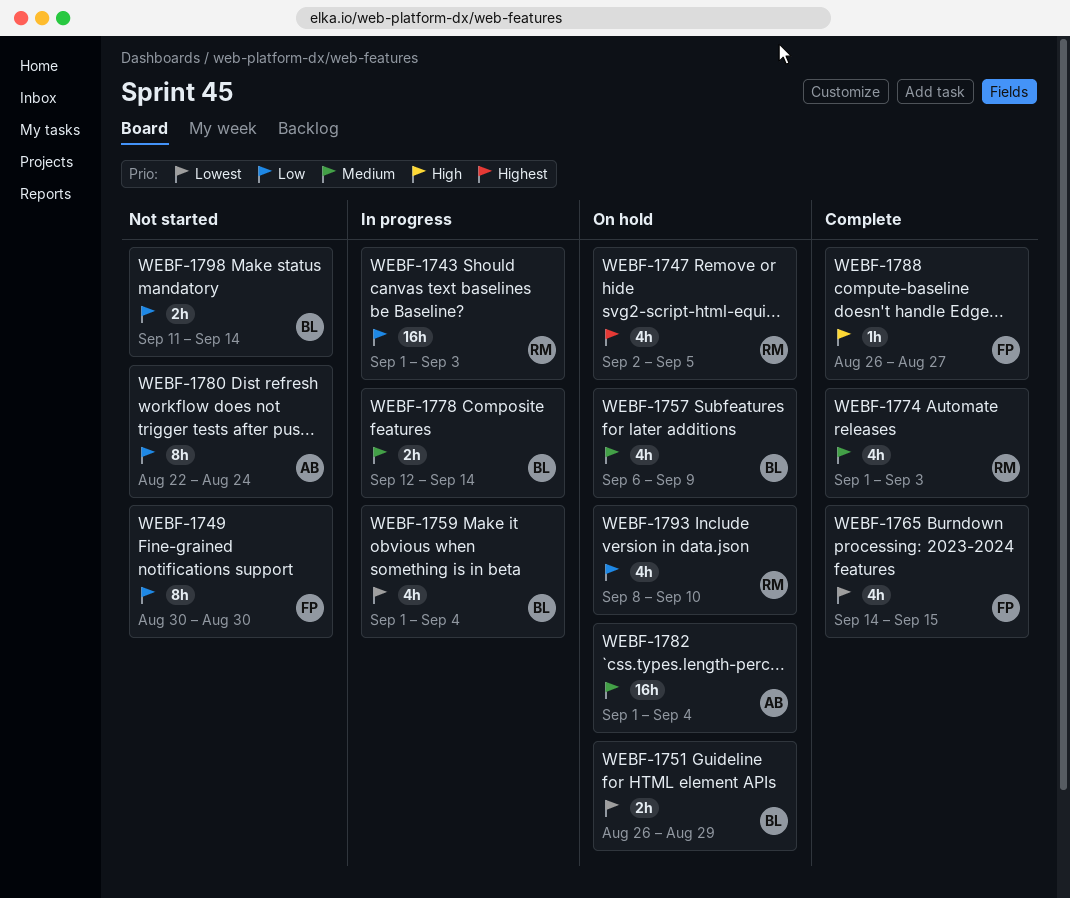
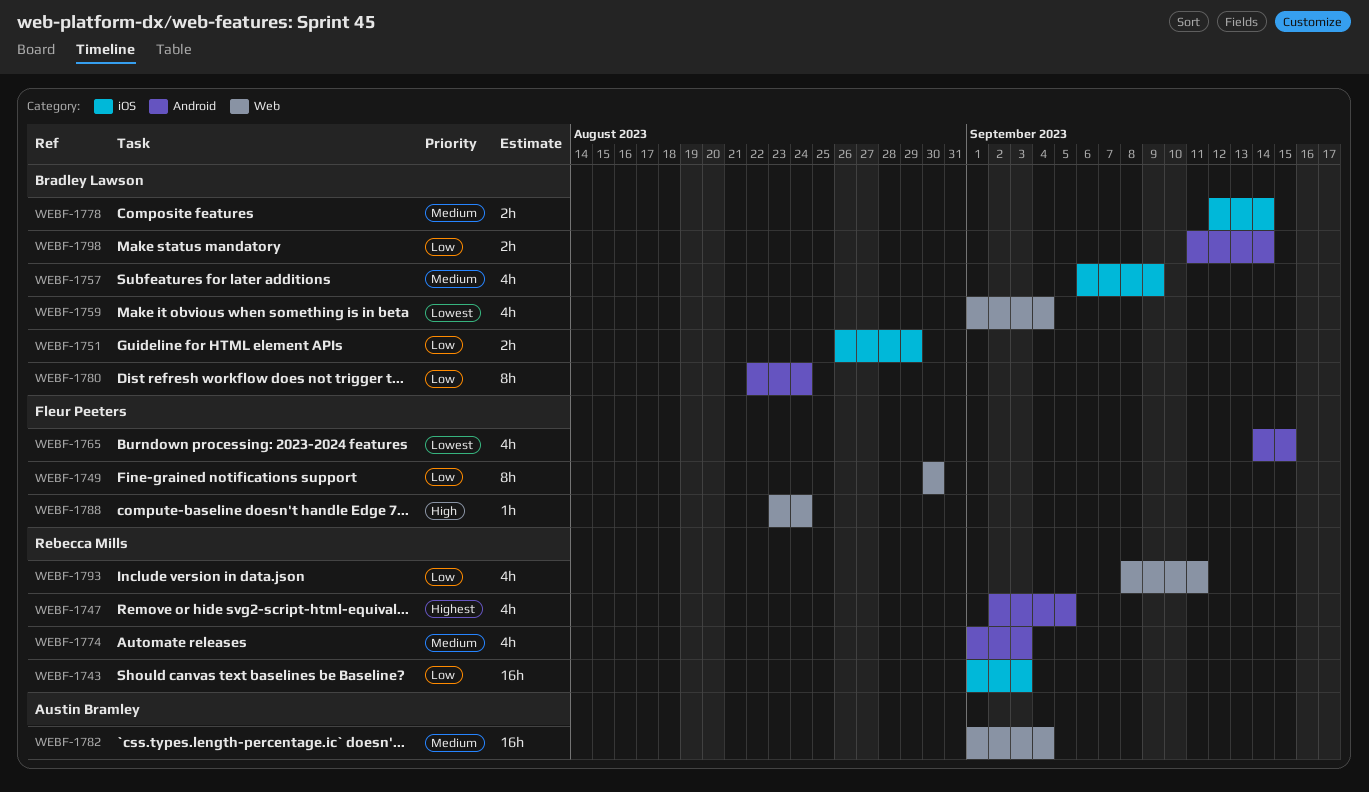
WEBF-1751, priority: Lowest -> Low
WEBF-1780, owner: Austin Bramley -> Bradley Lawson
WEBF-1788, start: Aug 26 -> Aug 23
WEBF-1788, due: Aug 27 -> Aug 24
WEBF-1793, due: Sep 10 -> Sep 11

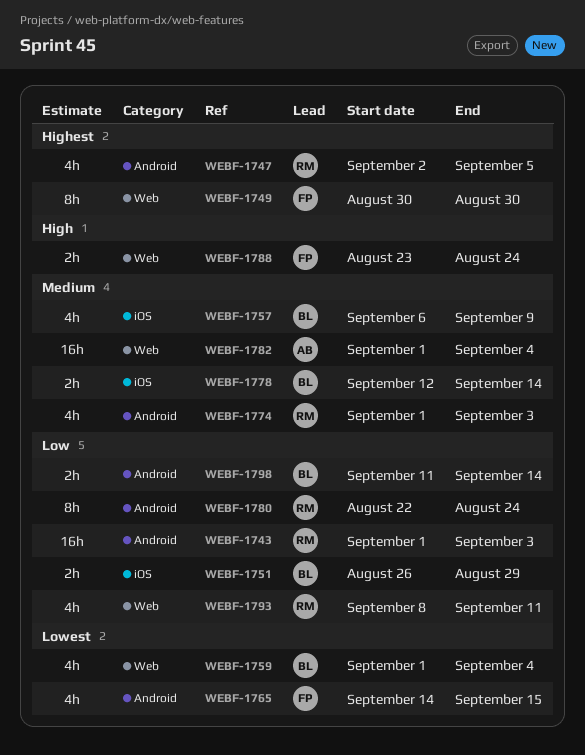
WEBF-1743, label: iOS -> Android
WEBF-1749, priority: Low -> Highest
WEBF-1780, owner: Bradley Lawson -> Rebecca Mills
WEBF-1788, estimate: 1h -> 2h

